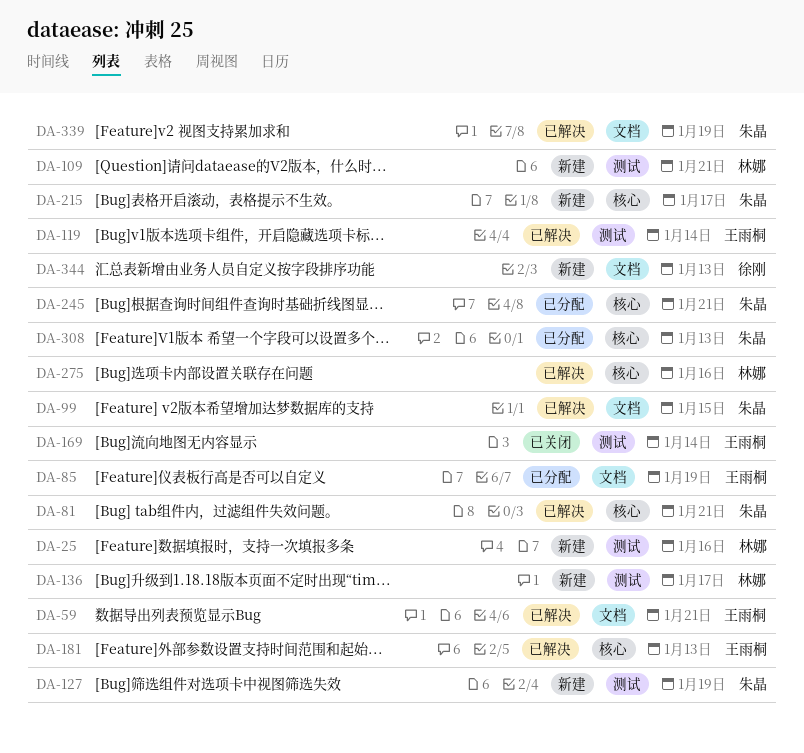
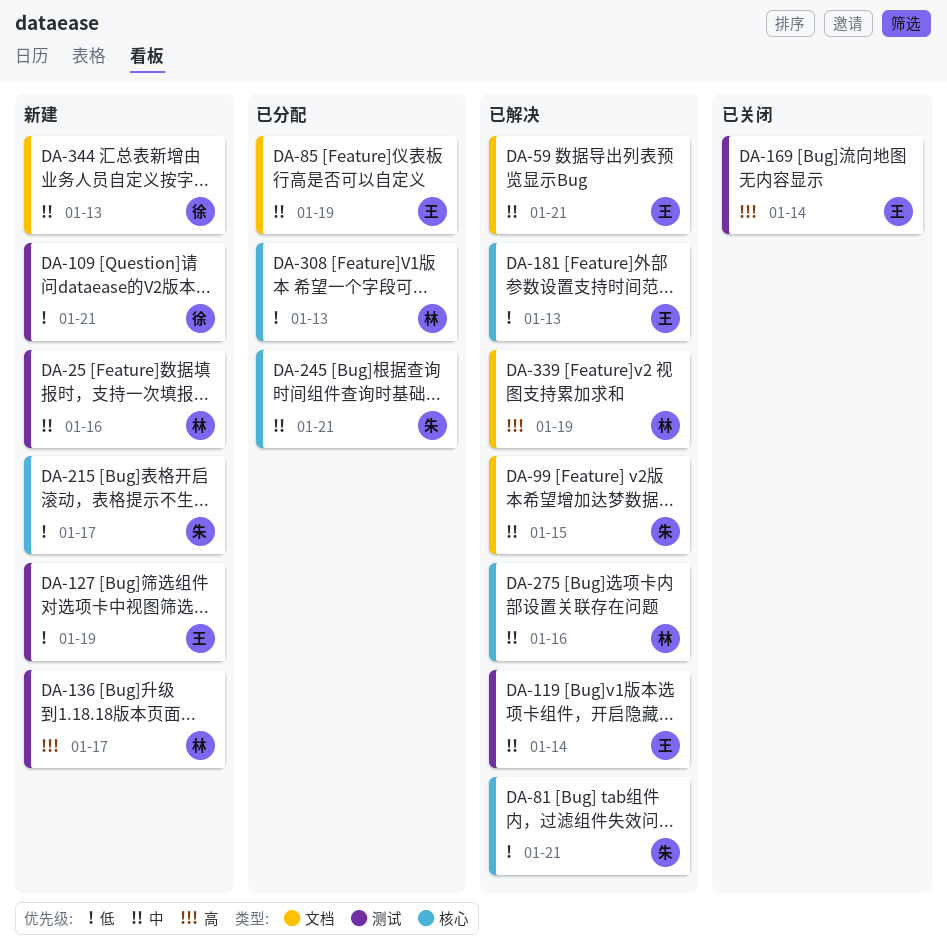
DA-109, owner: 林娜 -> 徐刚
DA-127, owner: 朱晶 -> 王雨桐
DA-308, owner: 朱晶 -> 林娜
DA-339, owner: 朱晶 -> 林娜

